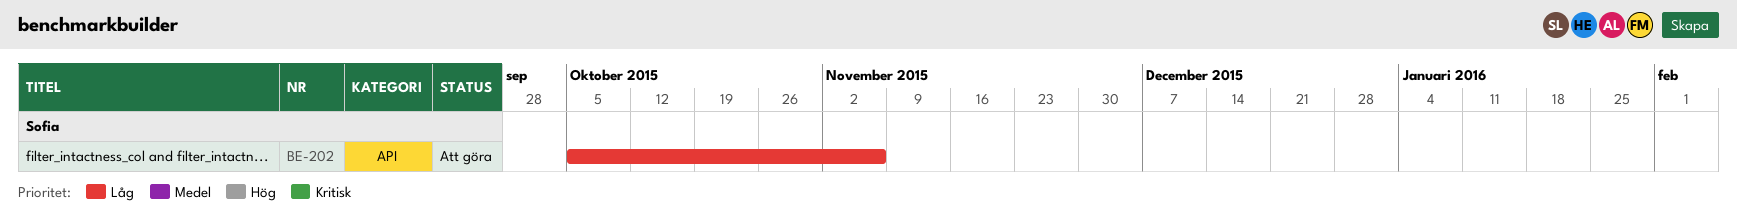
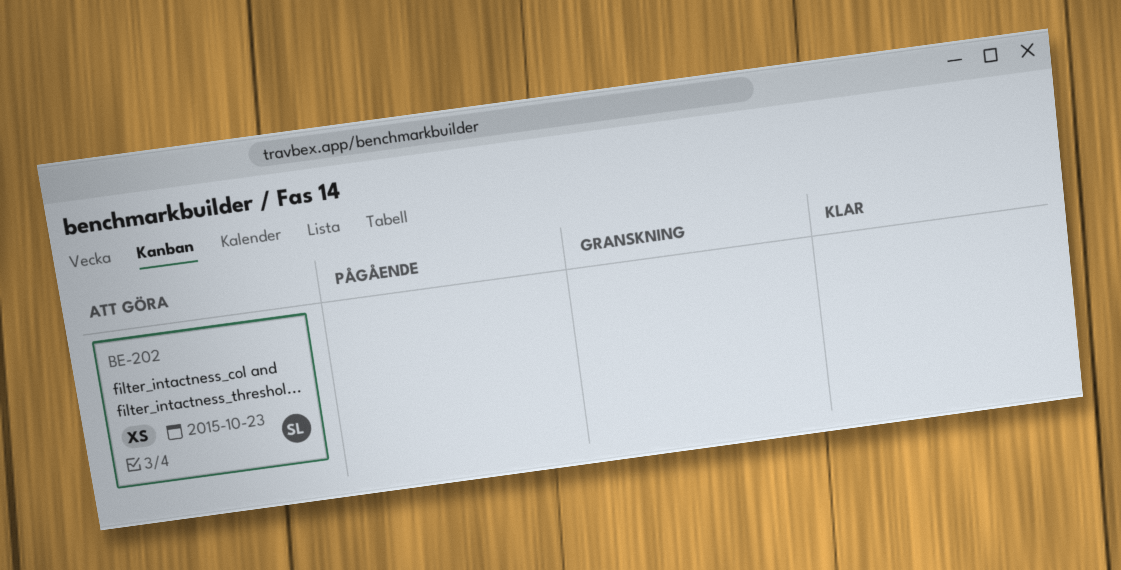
BE-202, due: Nov 6 -> Oct 23

